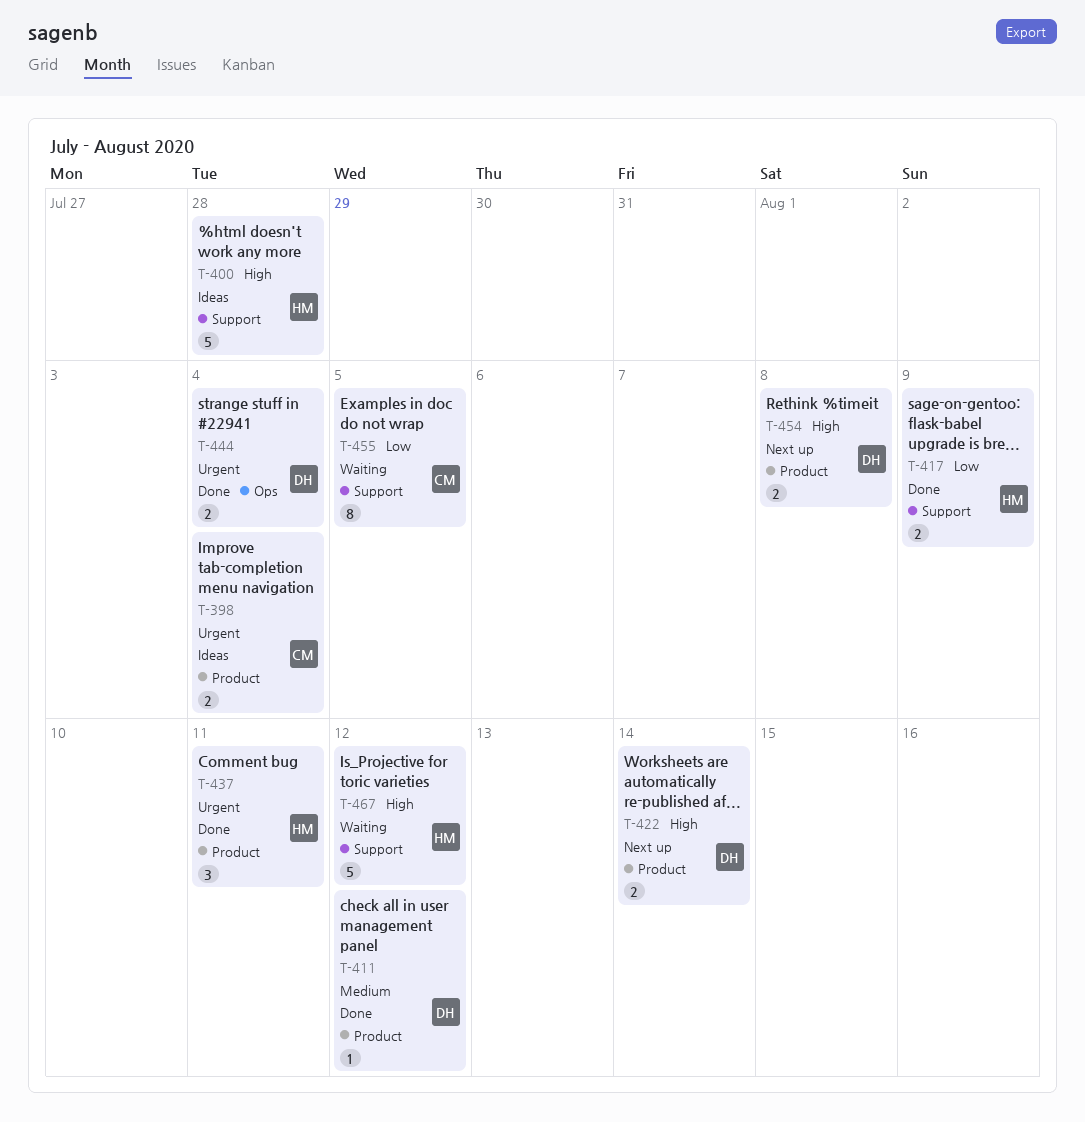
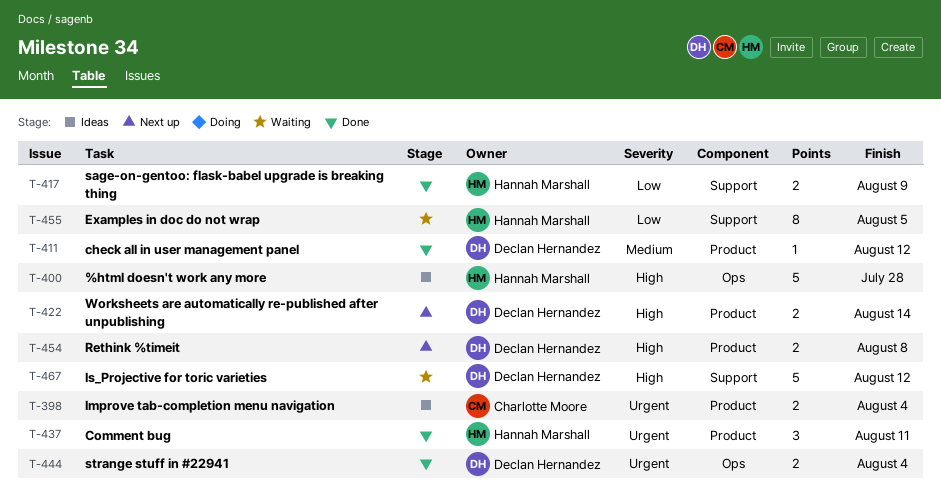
T-400, label: Support -> Ops
T-455, owner: Charlotte Moore -> Hannah Marshall
T-467, owner: Hannah Marshall -> Declan Hernandez

